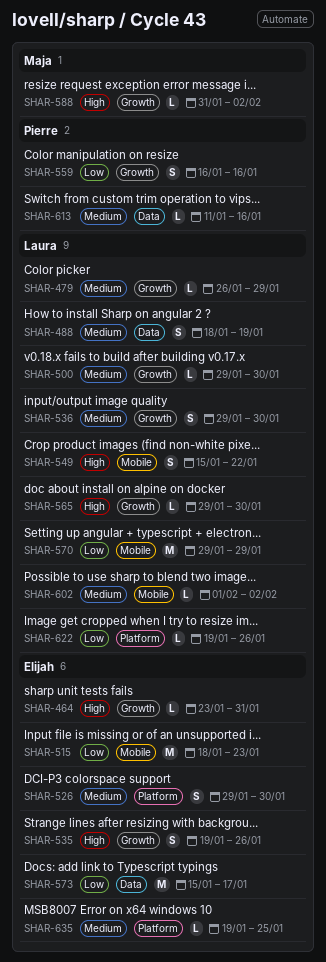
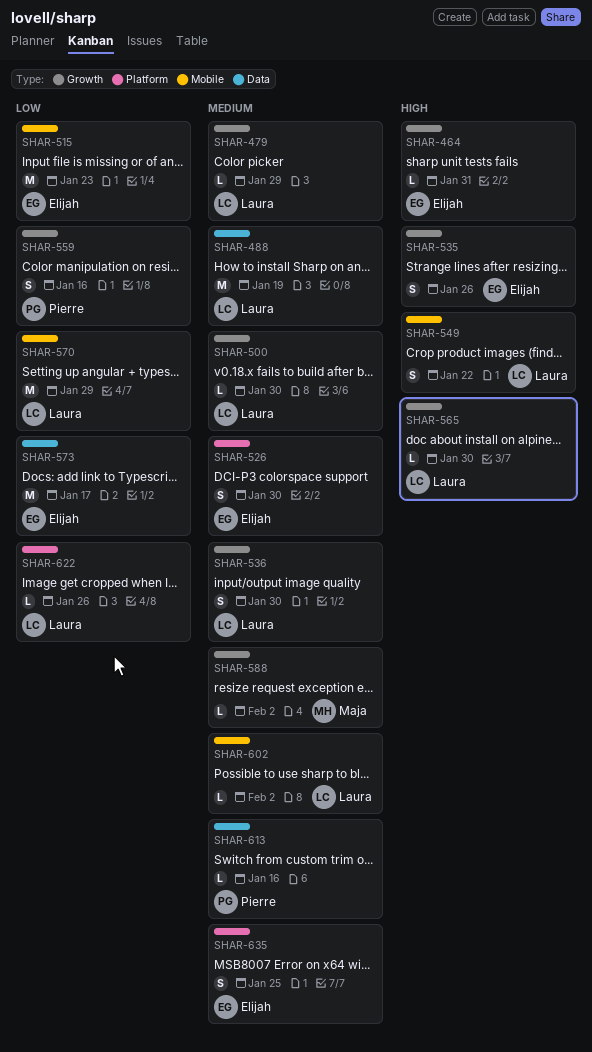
SHAR-488, estimate: S -> M
SHAR-588, priority: High -> Medium
SHAR-635, estimate: L -> S

